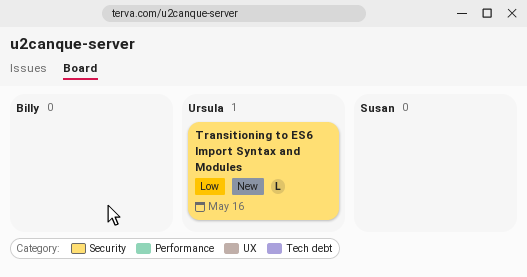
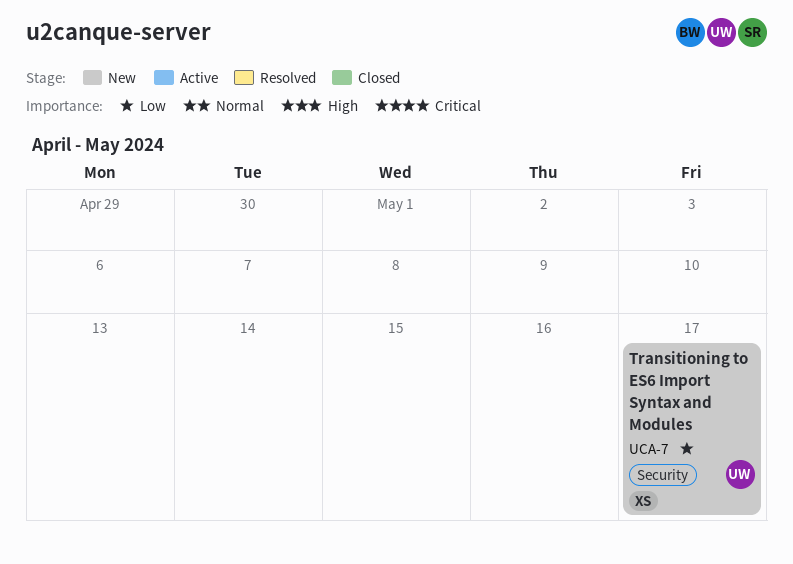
Transitioning to ES6 Import Syntax and Modules, estimate: L -> XS
Transitioning to ES6 Import Syntax and Modules, due: May 16 -> May 17

